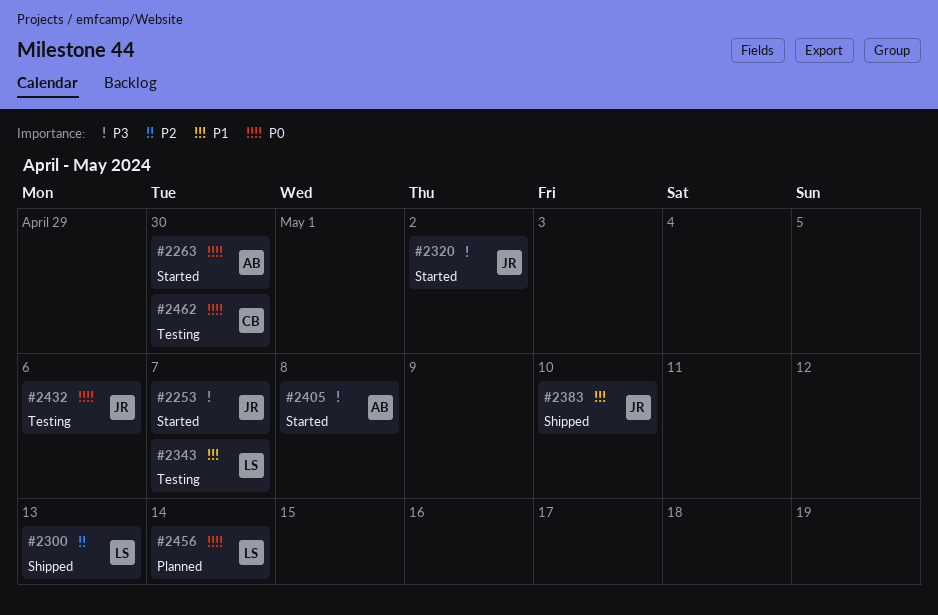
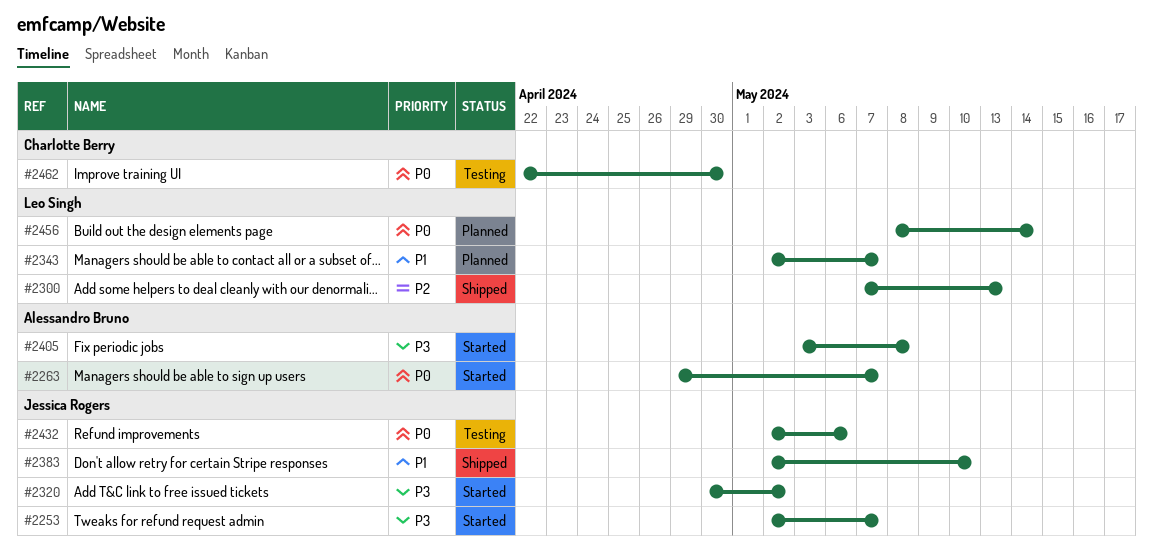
#2263, due: Apr 30 -> May 7
#2343, status: Testing -> Planned

